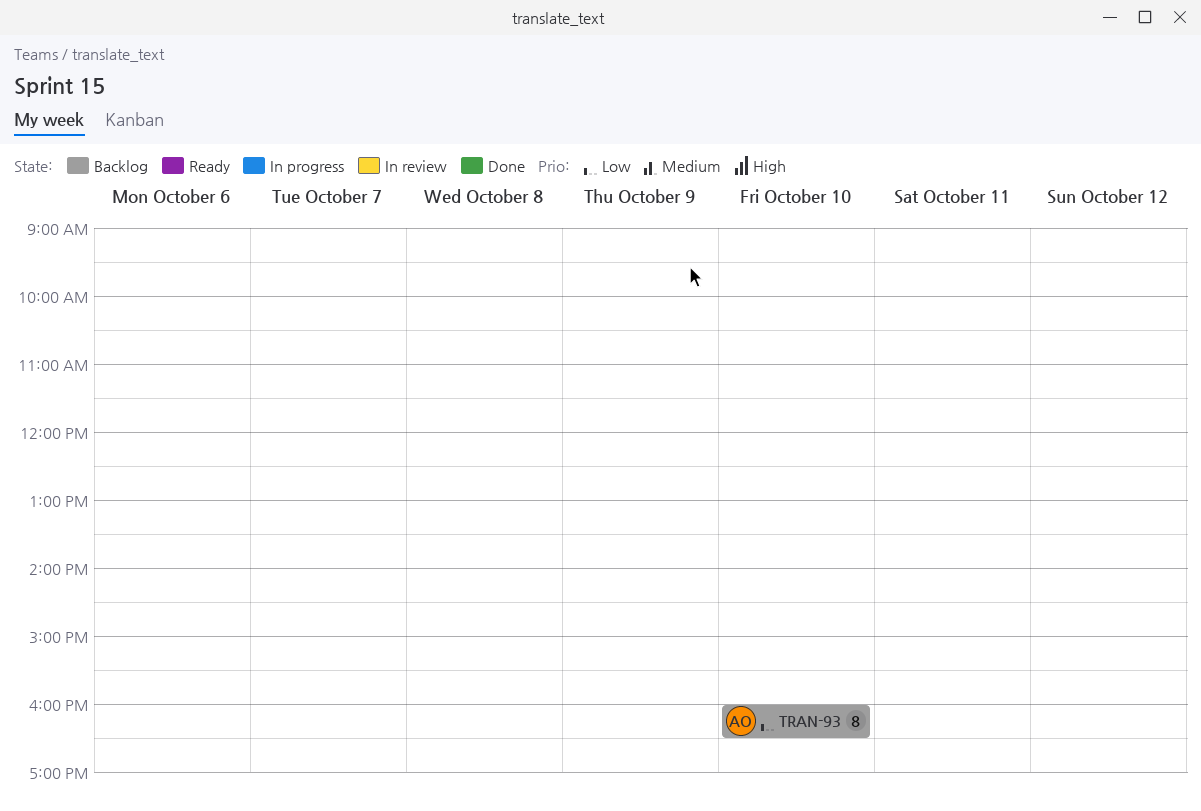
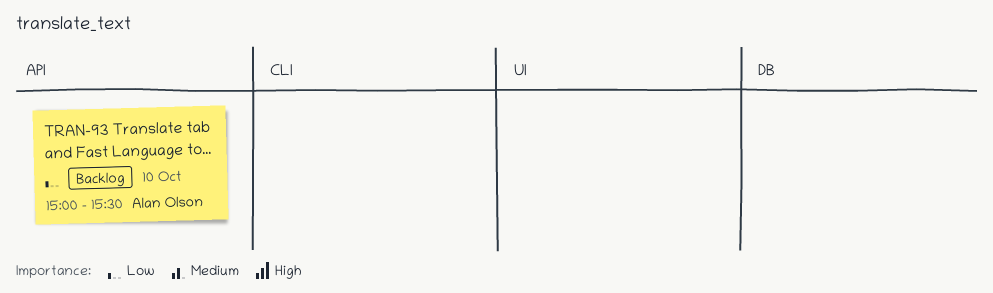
TRAN-93, begins: 16:00 -> 15:00
TRAN-93, ends: 16:30 -> 15:30

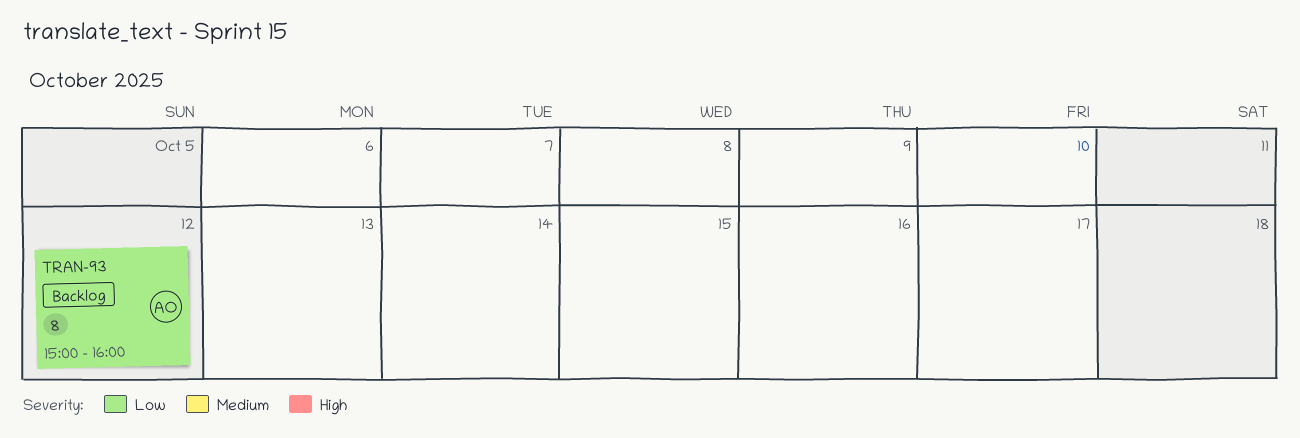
TRAN-93, day: Oct 10 -> Oct 12
TRAN-93, ends: 15:30 -> 16:00

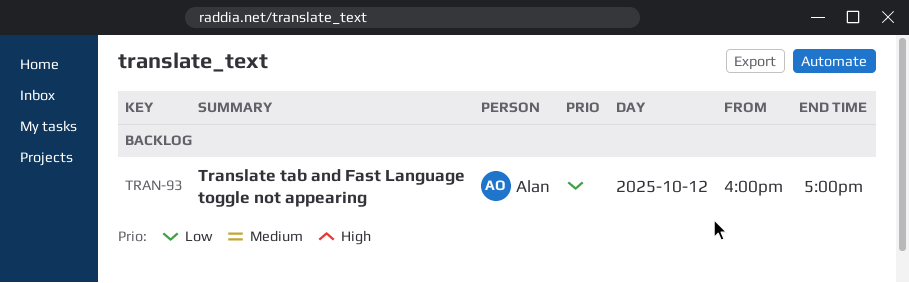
TRAN-93, begins: 15:00 -> 16:00
TRAN-93, ends: 16:00 -> 17:00

